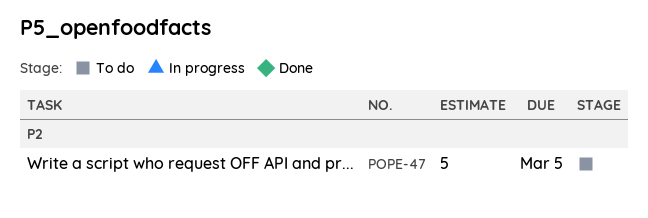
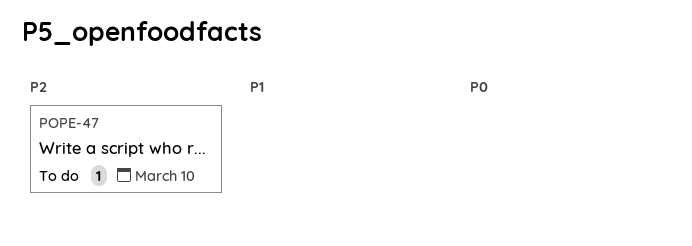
POPE-47, estimate: 5 -> 1
POPE-47, due: Mar 5 -> Mar 10

